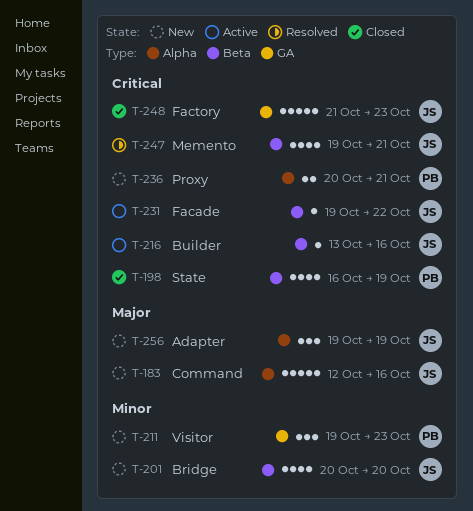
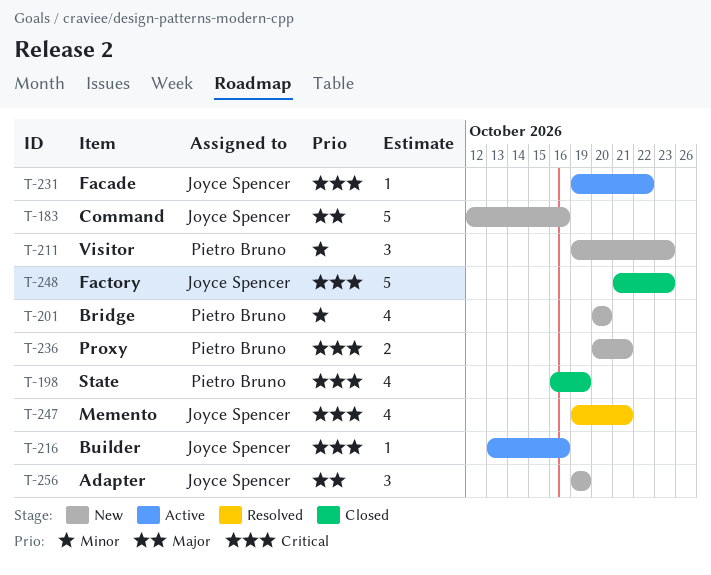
T-201, owner: Joyce Spencer -> Pietro Bruno

